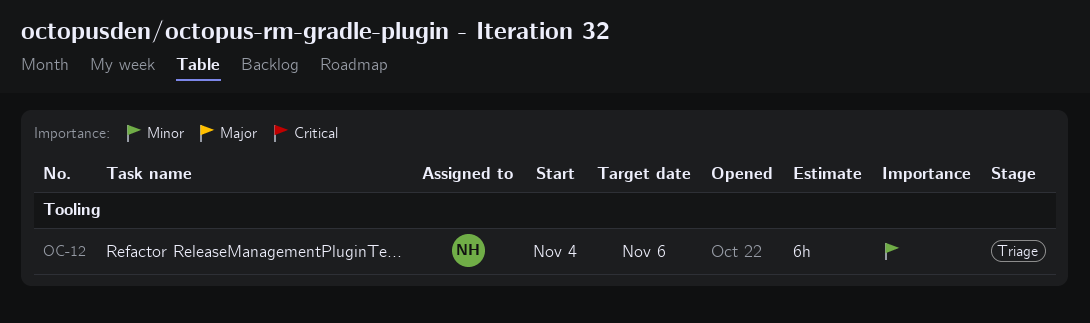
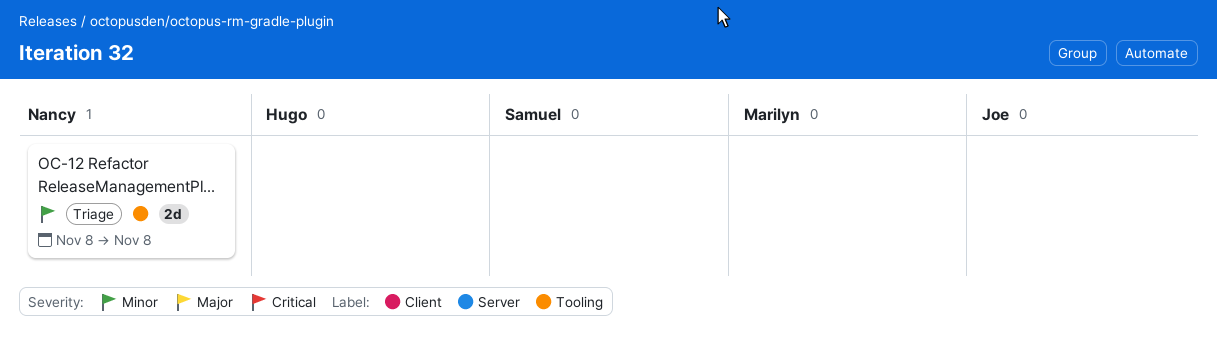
OC-12, estimate: 6h -> 2d
OC-12, start: Nov 4 -> Nov 8
OC-12, due: Nov 6 -> Nov 8

